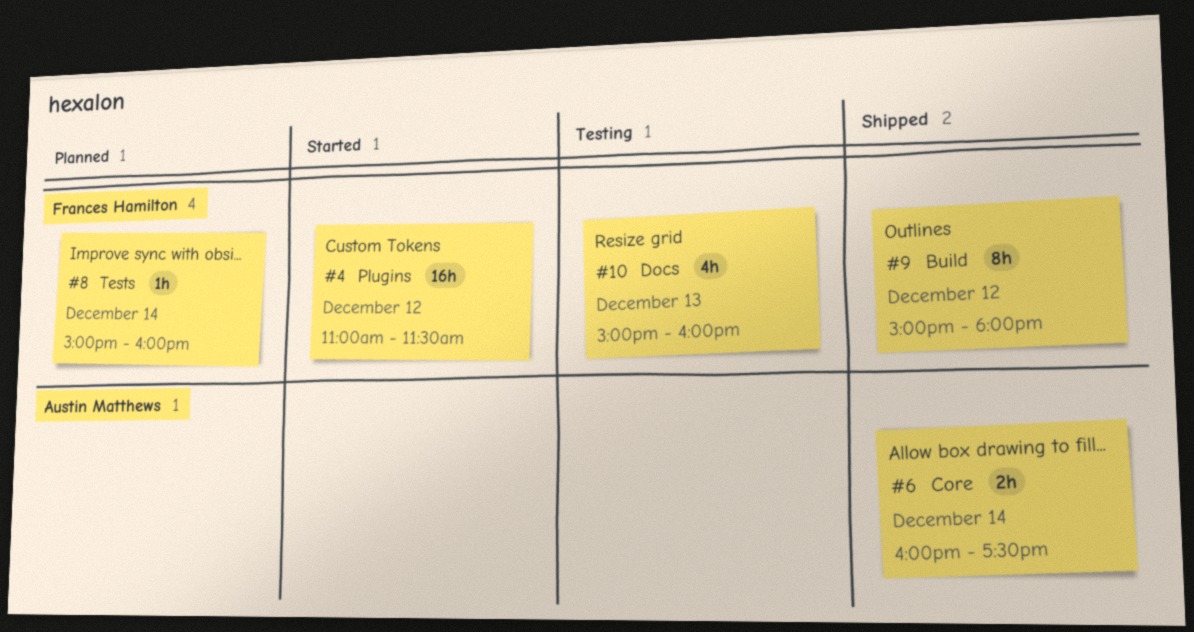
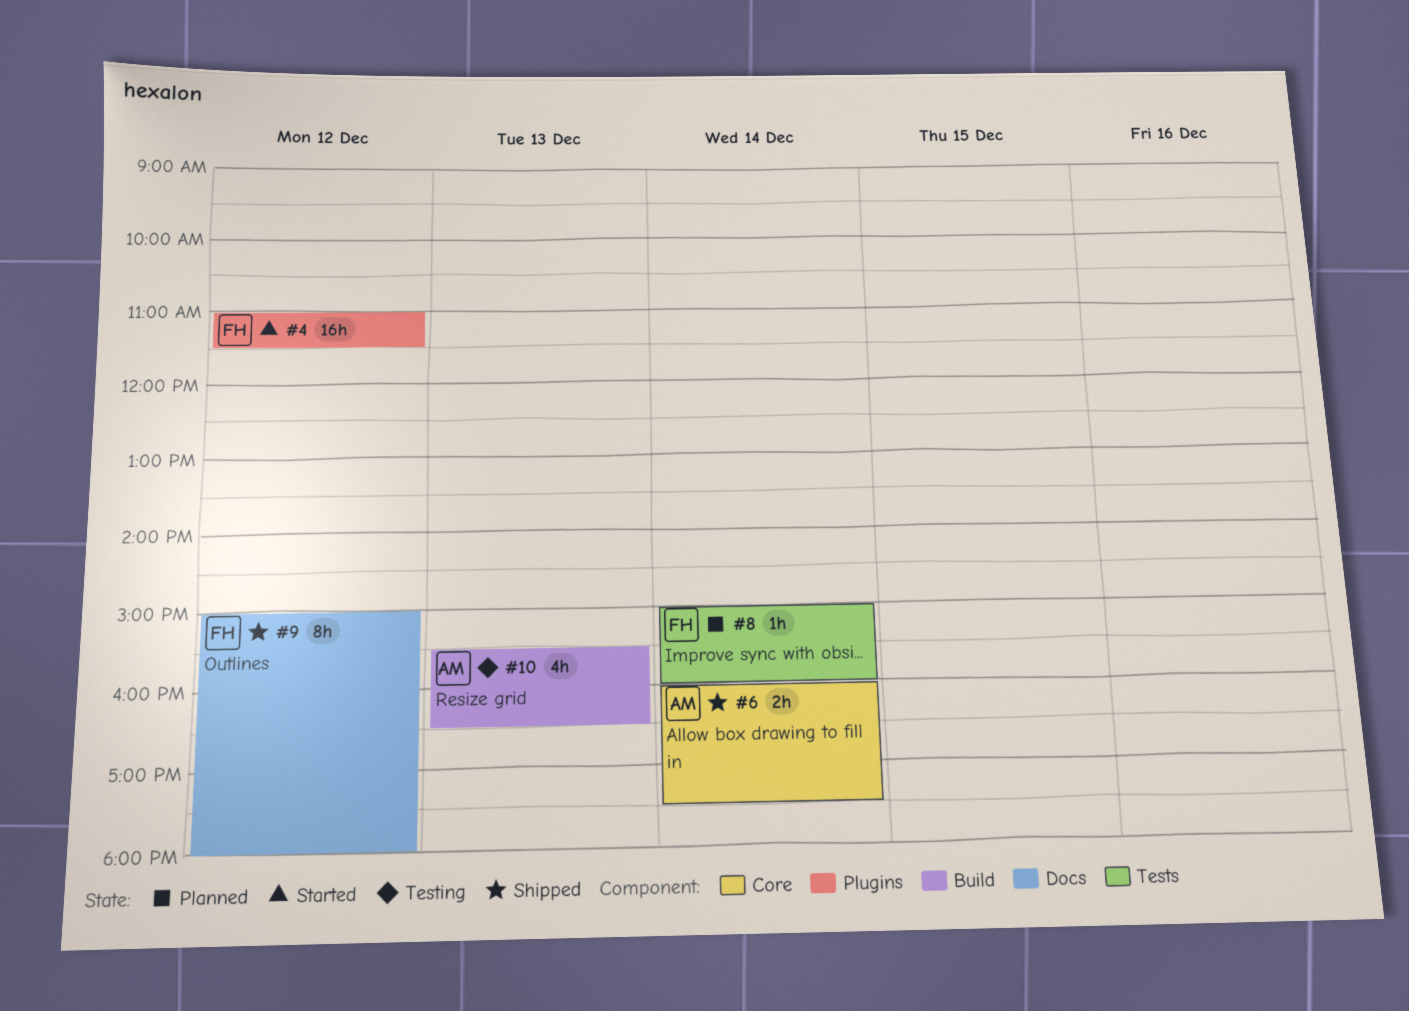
#9, label: Build -> Docs
#10, owner: Frances Hamilton -> Austin Matthews
#10, label: Docs -> Build
#10, begins: 15:00 -> 15:30
#10, ends: 16:00 -> 16:30

